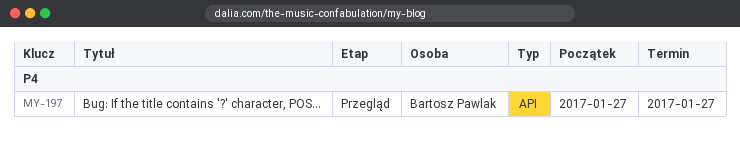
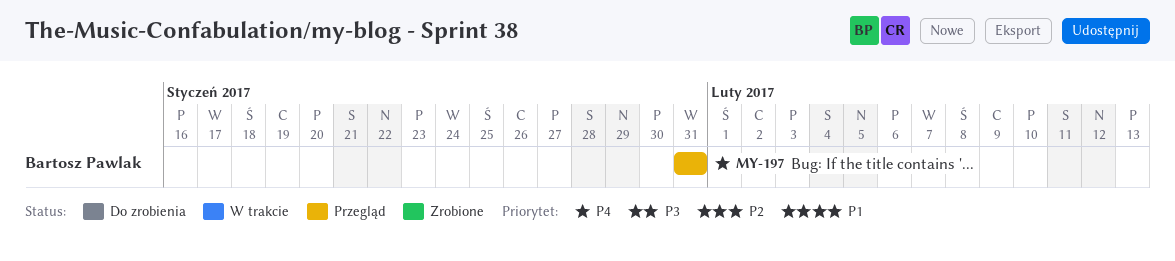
MY-197, start: Jan 27 -> Jan 31
MY-197, due: Jan 27 -> Jan 31

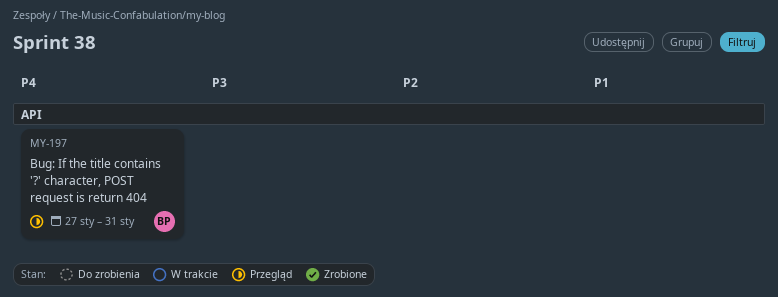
MY-197, start: Jan 31 -> Jan 27

